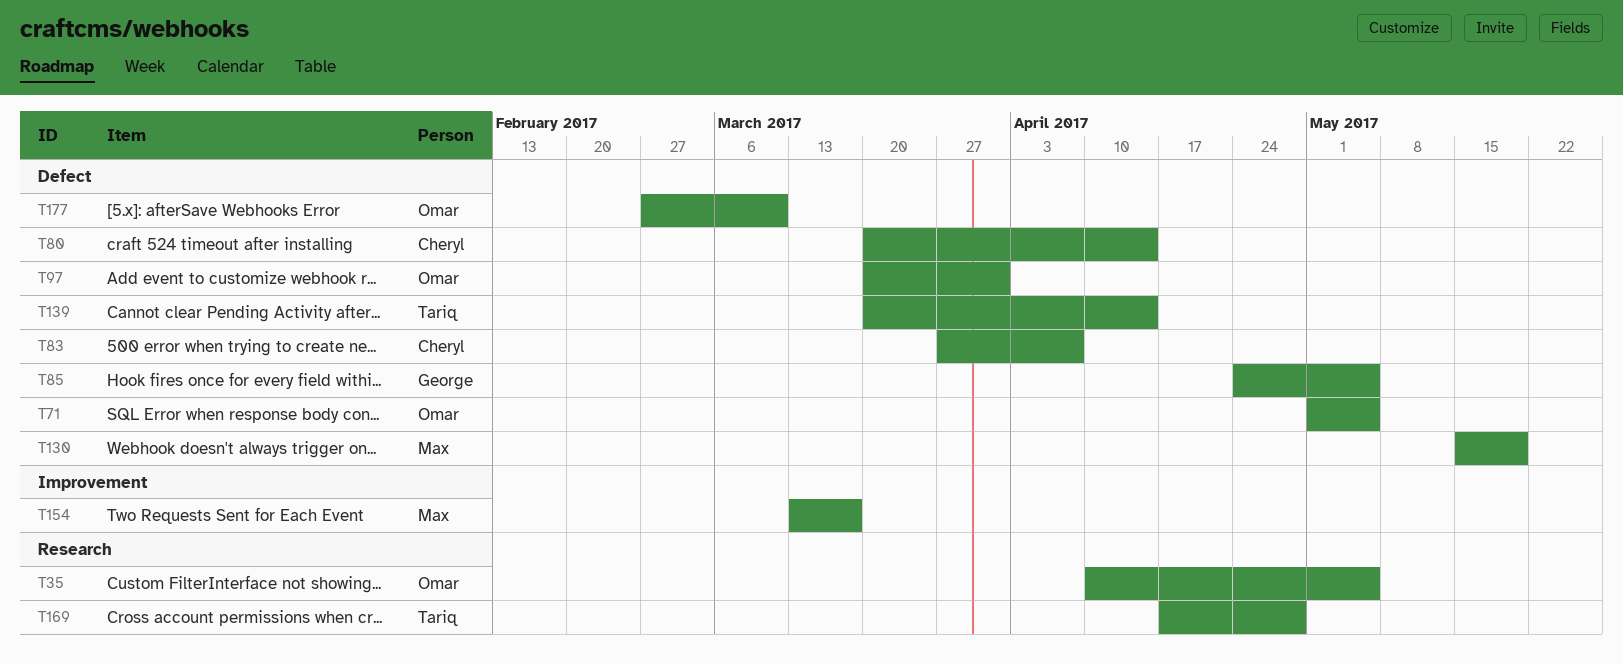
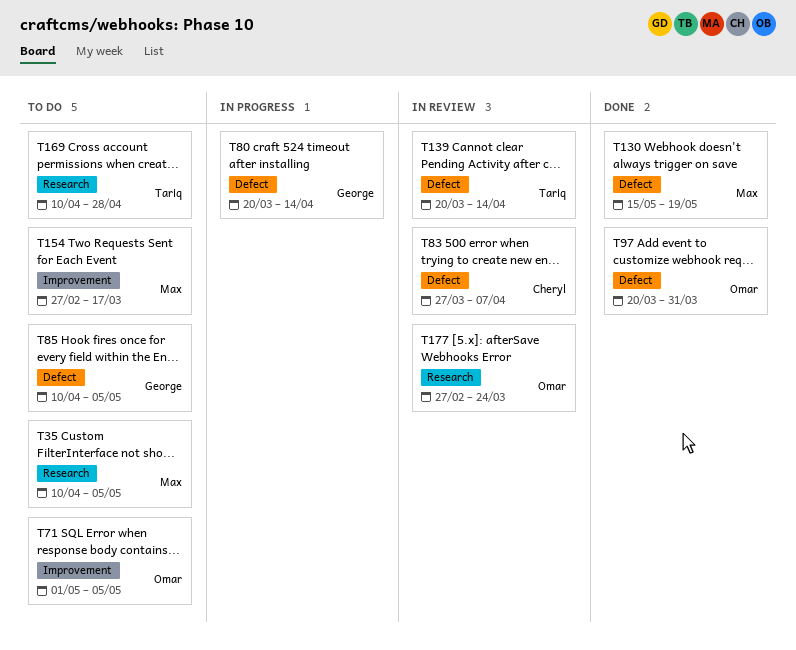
T35, owner: Omar -> Max
T71, label: Defect -> Improvement
T80, owner: Cheryl -> George
T85, start: Apr 24 -> Apr 10
T154, start: Mar 13 -> Feb 27
T169, start: Apr 17 -> Apr 10
T177, label: Defect -> Research
T177, due: Mar 10 -> Mar 24

